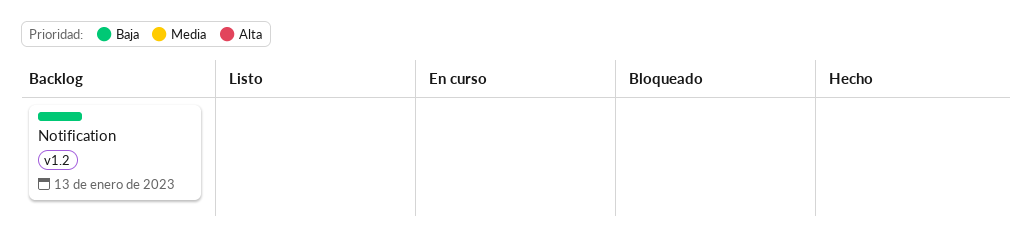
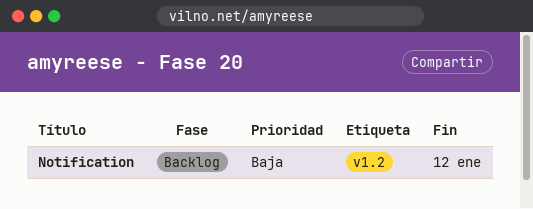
Notification, due: Jan 13 -> Jan 12

